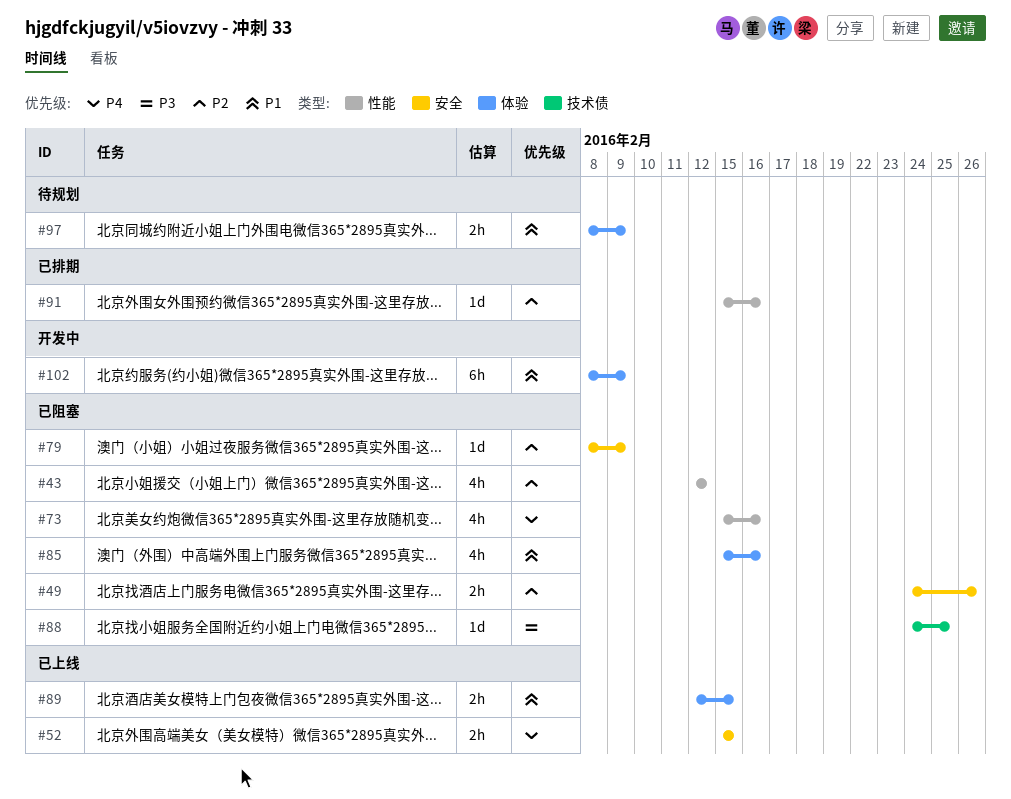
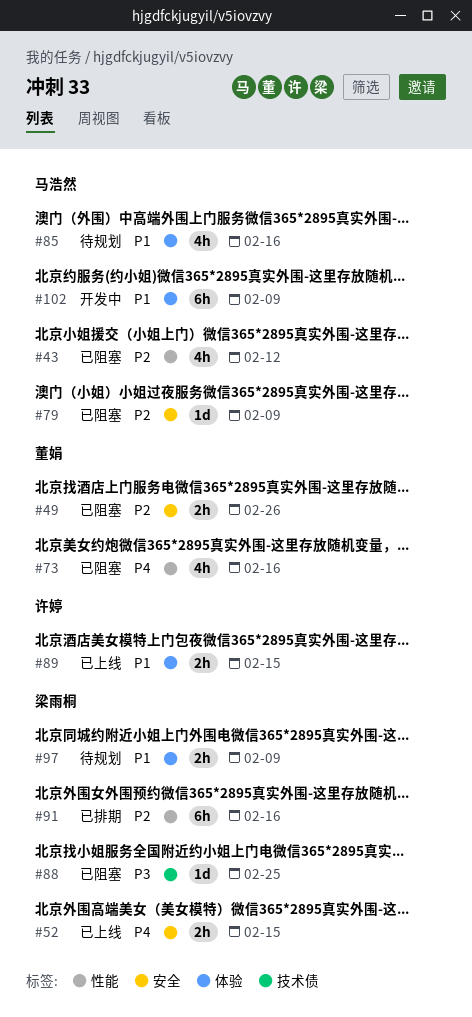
#85, status: 已阻塞 -> 待规划
#91, estimate: 1d -> 6h

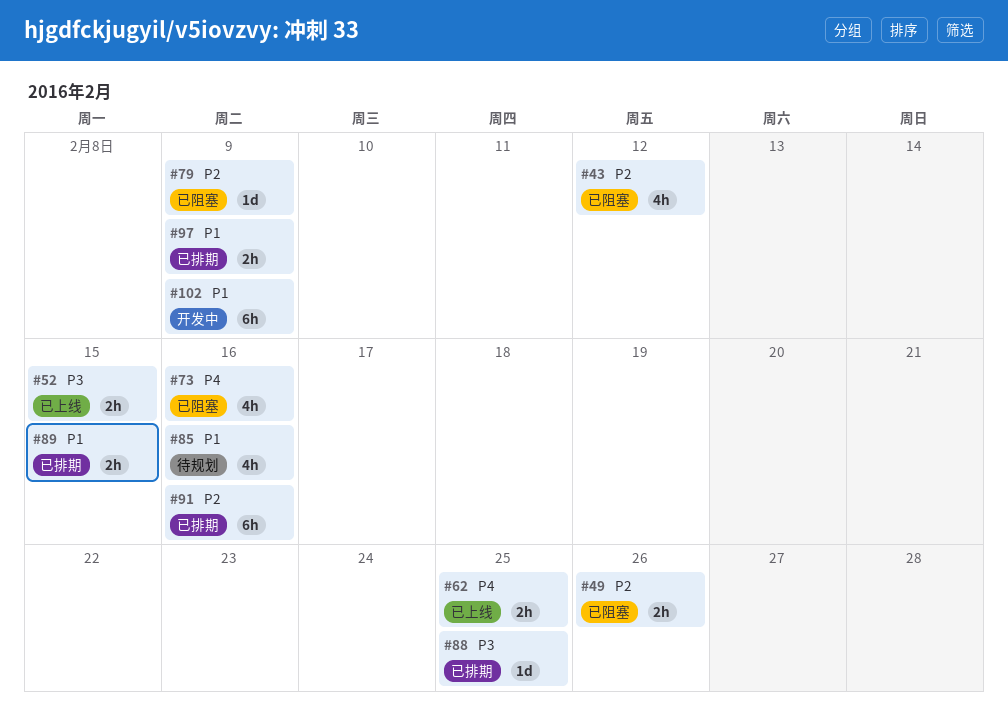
#52, priority: P4 -> P3
#62: none -> present
#88, status: 已阻塞 -> 已排期
#89, status: 已上线 -> 已排期
#97, status: 待规划 -> 已排期

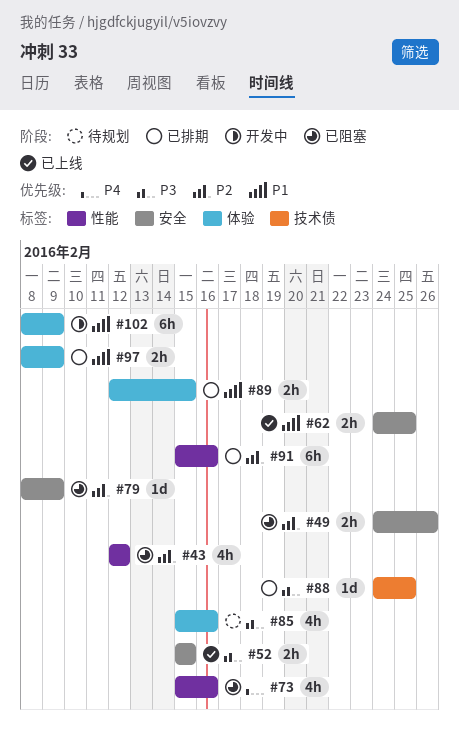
#62, priority: P4 -> P1
#85, priority: P1 -> P3

